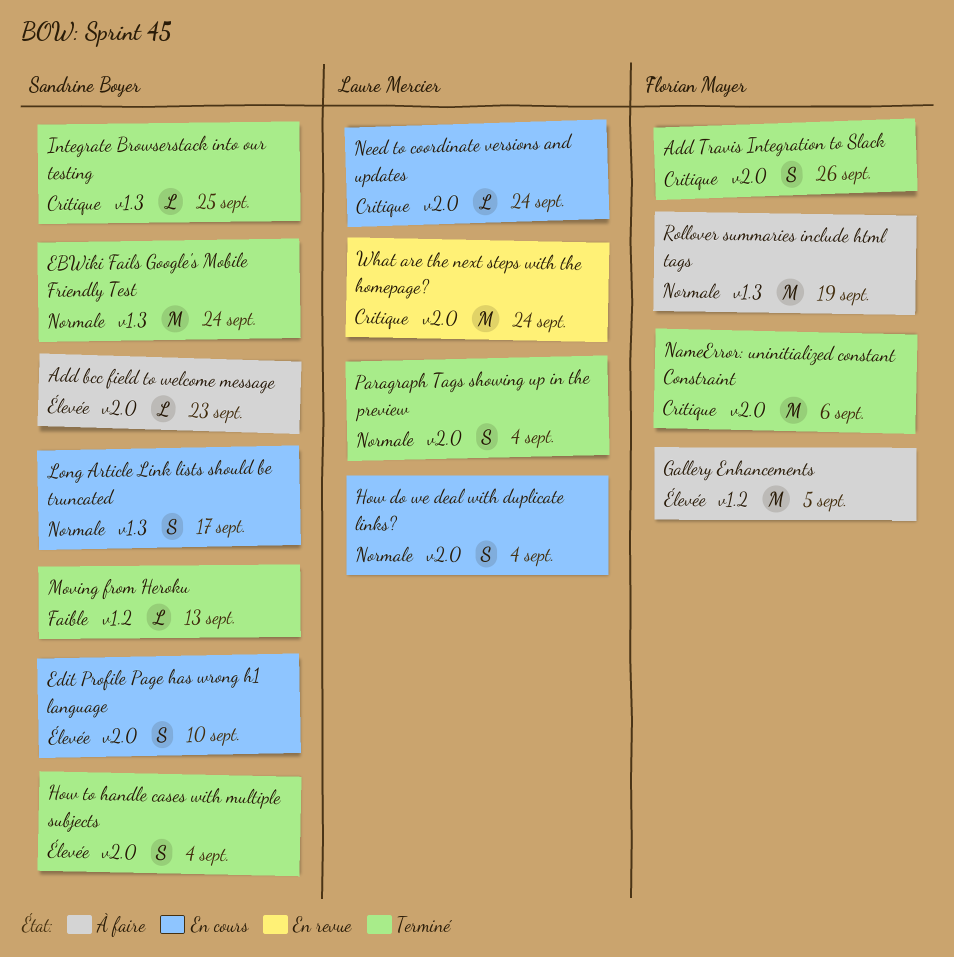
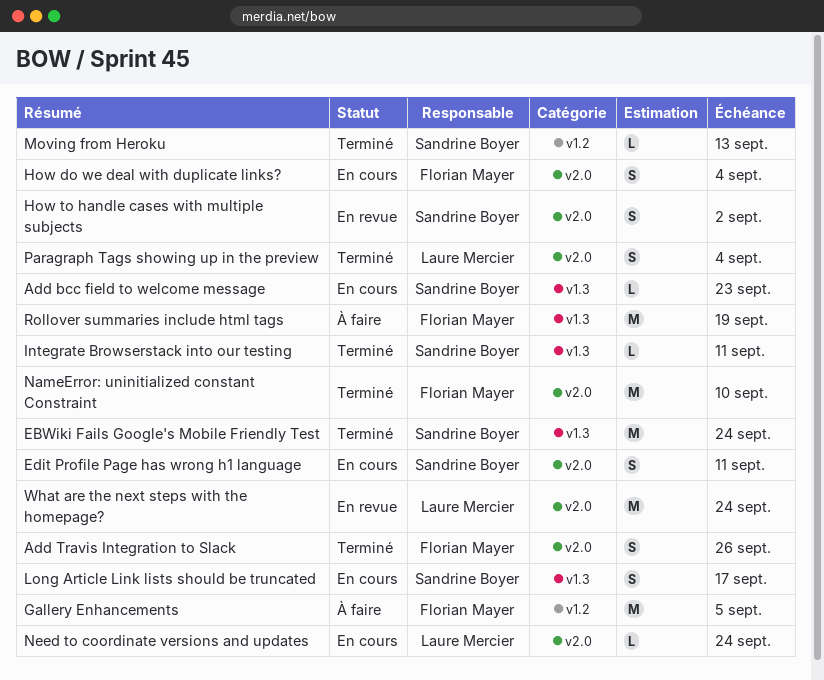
Add bcc field to welcome message, status: À faire -> En cours
Add bcc field to welcome message, label: v2.0 -> v1.3
Edit Profile Page has wrong h1 language, due: Sep 10 -> Sep 11
How do we deal with duplicate links?, owner: Laure Mercier -> Florian Mayer
How to handle cases with multiple subjects, status: Terminé -> En revue
How to handle cases with multiple subjects, due: Sep 4 -> Sep 2
Integrate Browserstack into our testing, due: Sep 25 -> Sep 11
NameError: uninitialized constant Constraint, due: Sep 6 -> Sep 10

